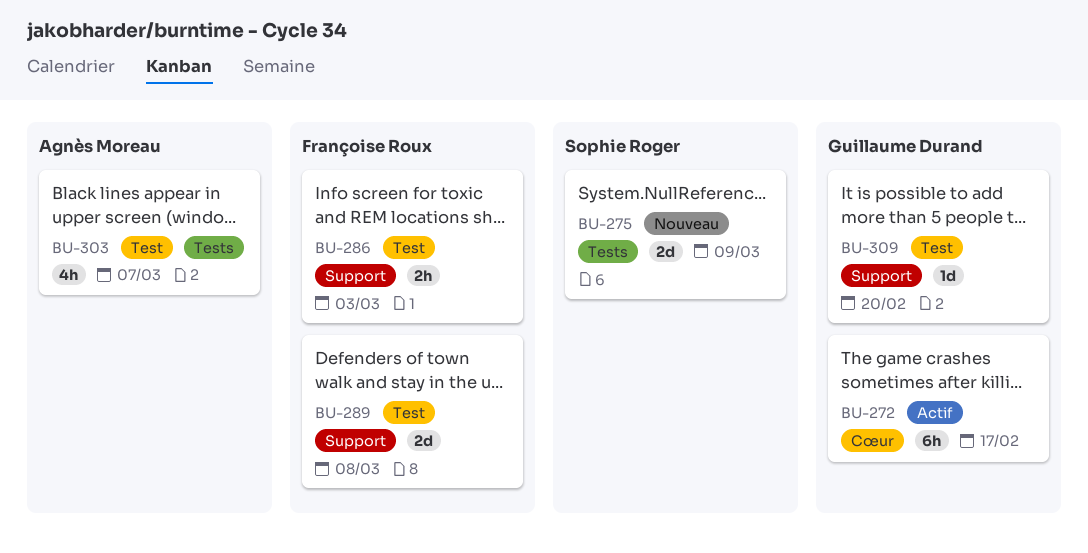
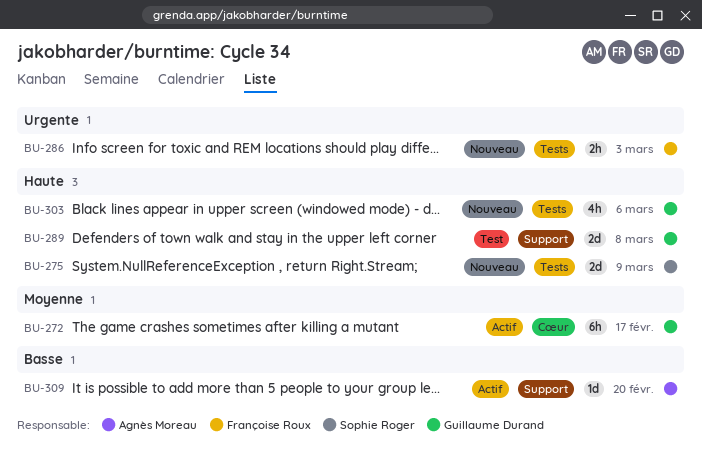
BU-286, status: Test -> Nouveau
BU-286, label: Support -> Tests
BU-289, owner: Françoise Roux -> Guillaume Durand
BU-303, status: Test -> Nouveau
BU-303, owner: Agnès Moreau -> Guillaume Durand
BU-303, due: Mar 7 -> Mar 6
BU-309, status: Test -> Actif
BU-309, owner: Guillaume Durand -> Agnès Moreau

